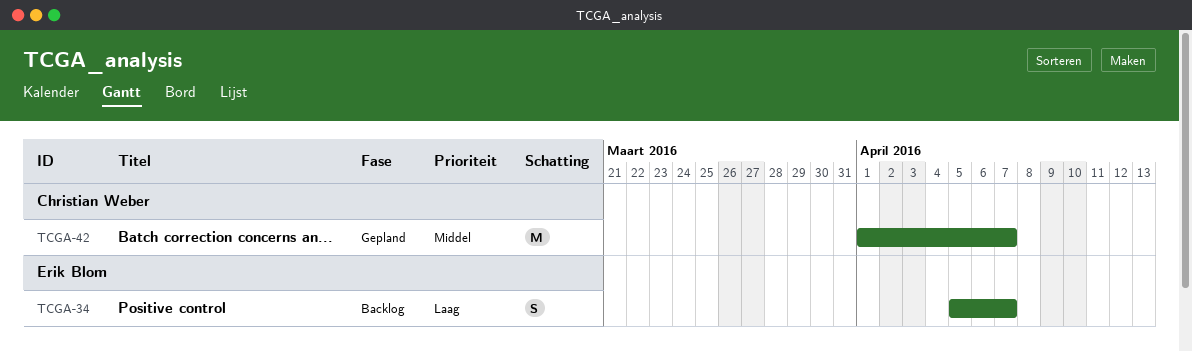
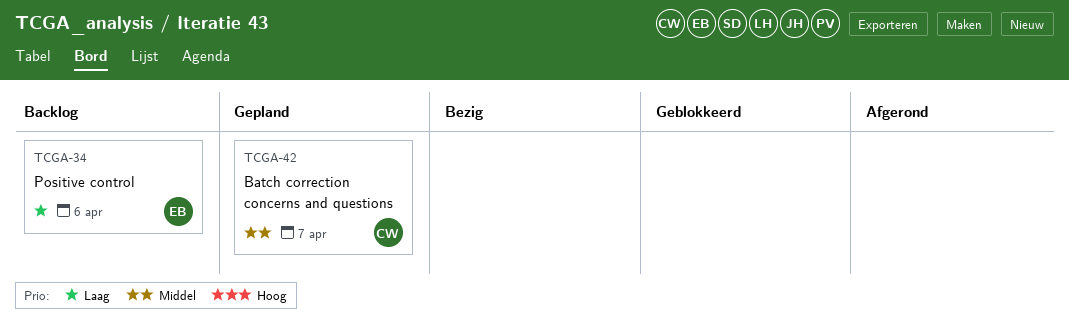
TCGA-34, due: Apr 7 -> Apr 6

